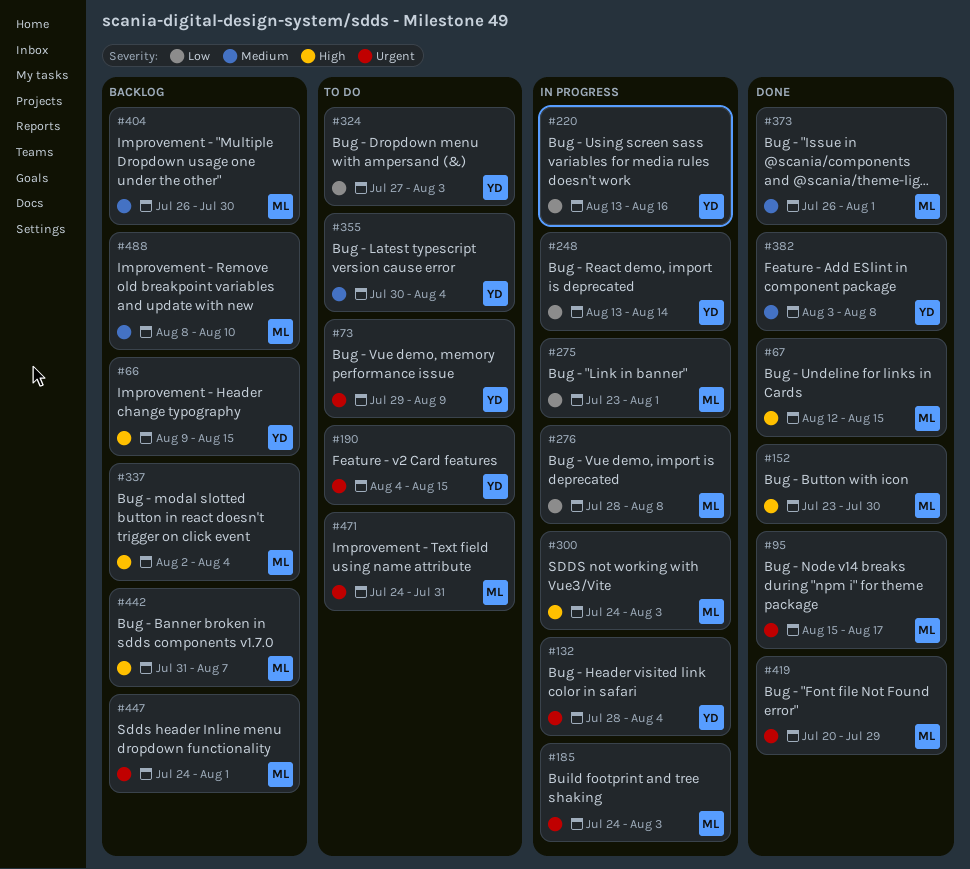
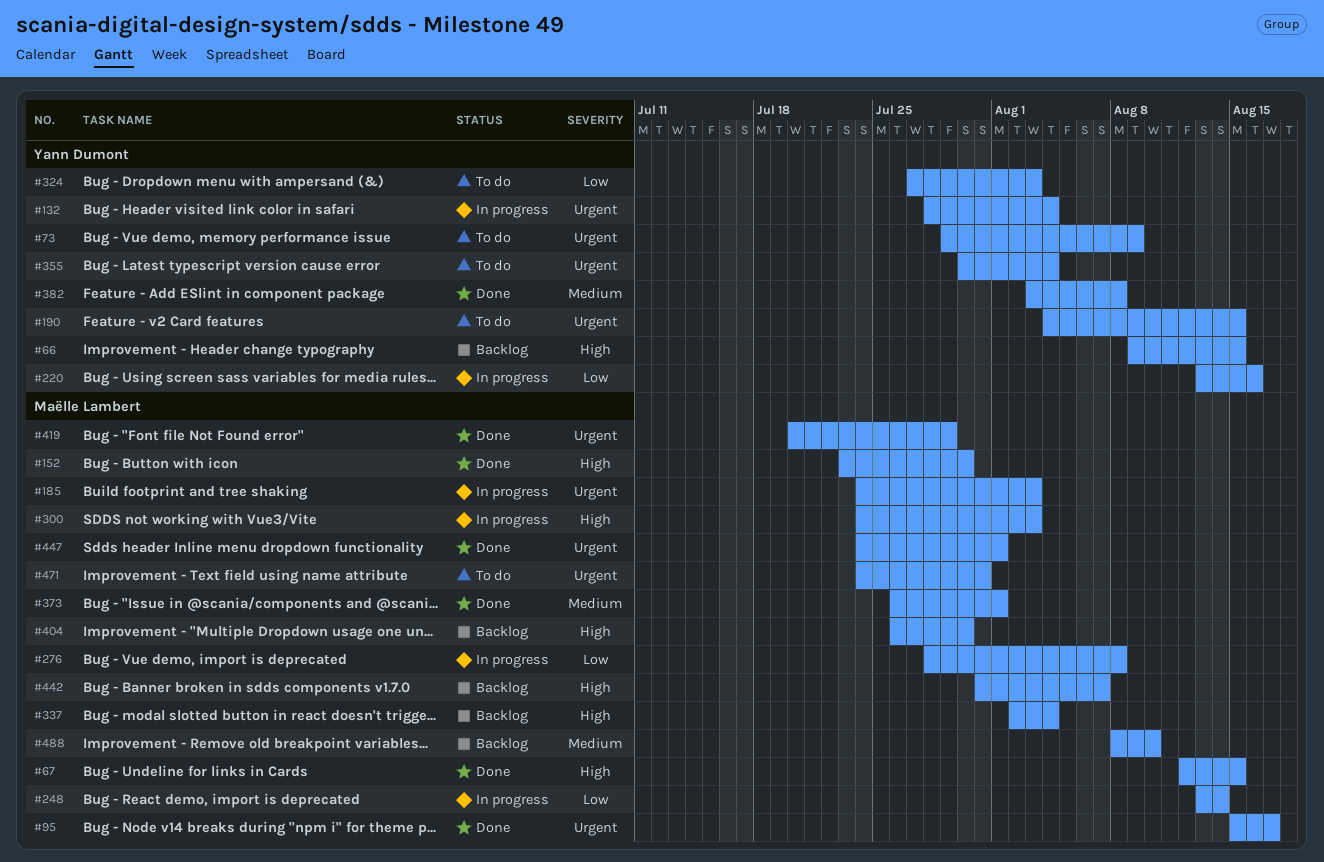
#248, owner: Yann Dumont -> Maëlle Lambert
#275: present -> none
#355, priority: Medium -> Urgent
#404, priority: Medium -> High
#447, status: Backlog -> Done

